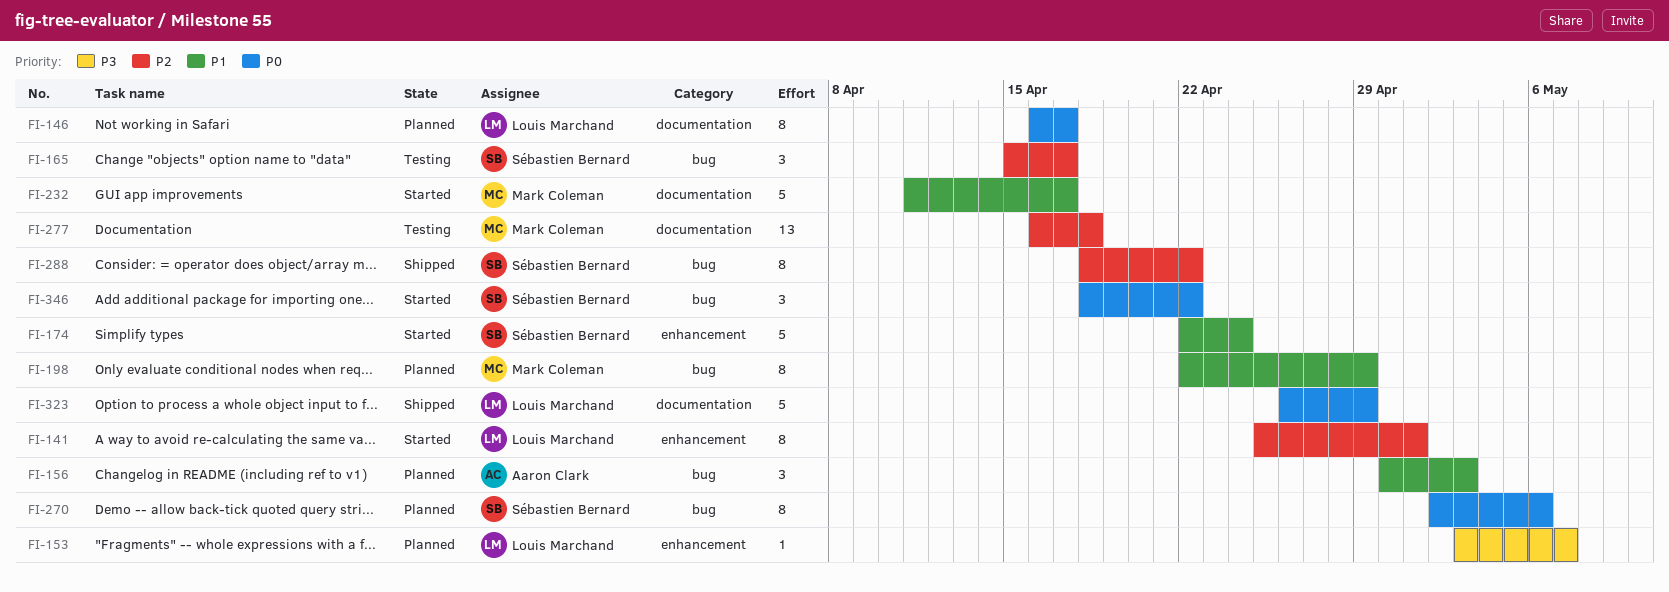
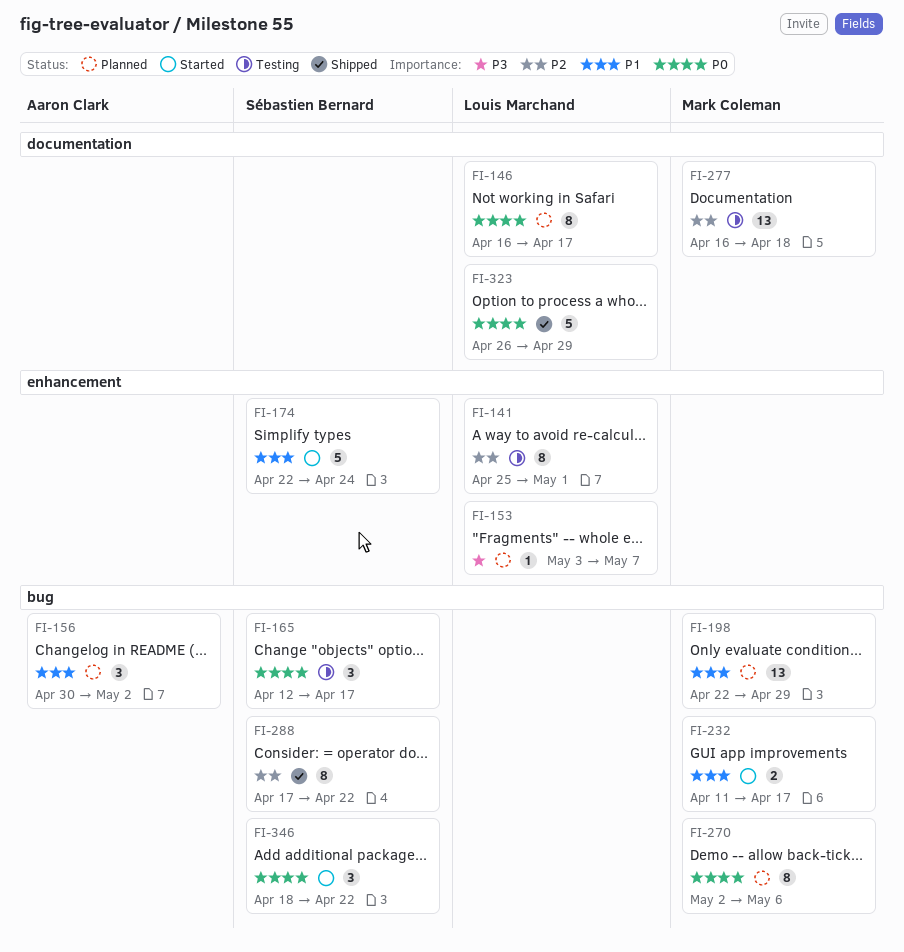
FI-141, status: Started -> Testing
FI-156, due: May 3 -> May 2
FI-165, priority: P2 -> P0
FI-165, start: Apr 15 -> Apr 12
FI-198, estimate: 8 -> 13
FI-232, label: documentation -> bug
FI-232, estimate: 5 -> 2
FI-270, owner: Sébastien Bernard -> Mark Coleman
FI-288, start: Apr 18 -> Apr 17

